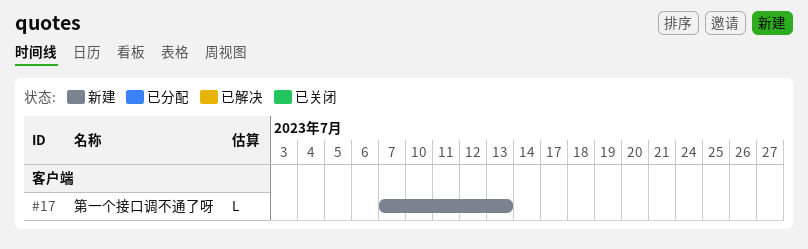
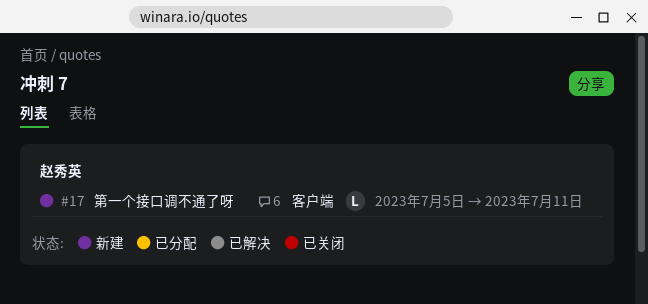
#17, start: Jul 7 -> Jul 5
#17, due: Jul 13 -> Jul 11

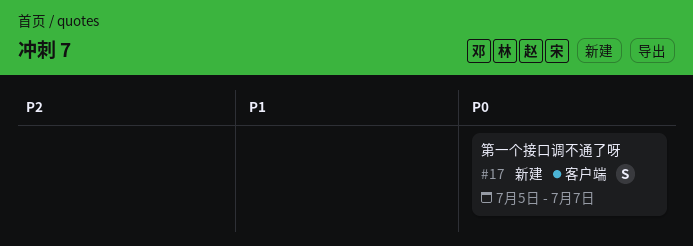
#17, estimate: L -> S
#17, due: Jul 11 -> Jul 7

